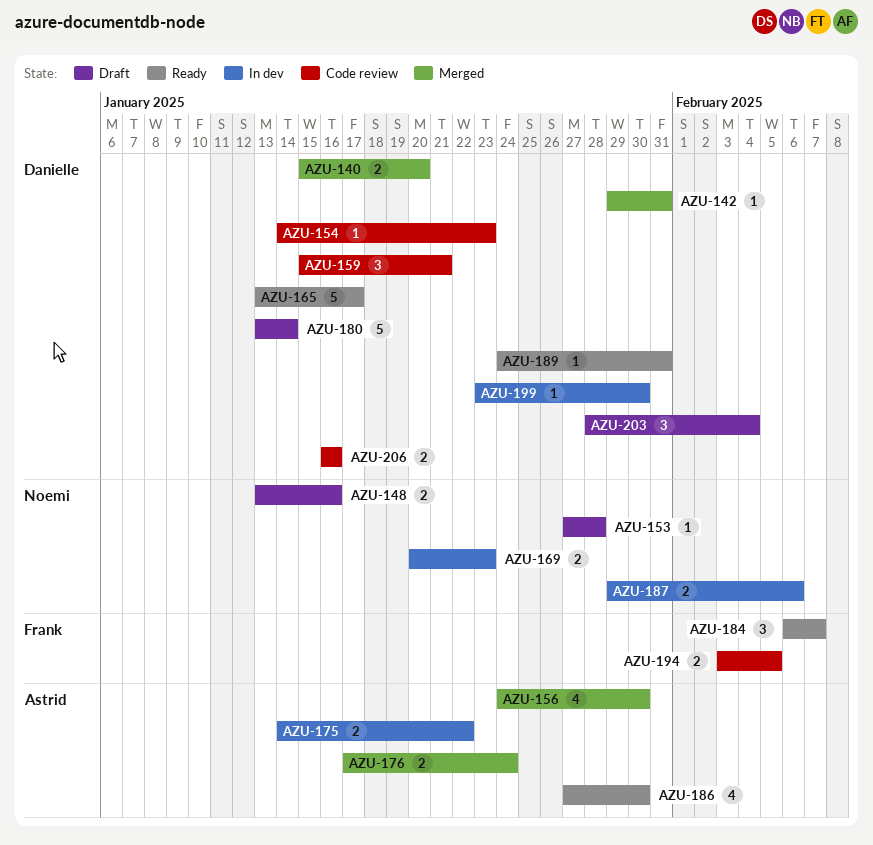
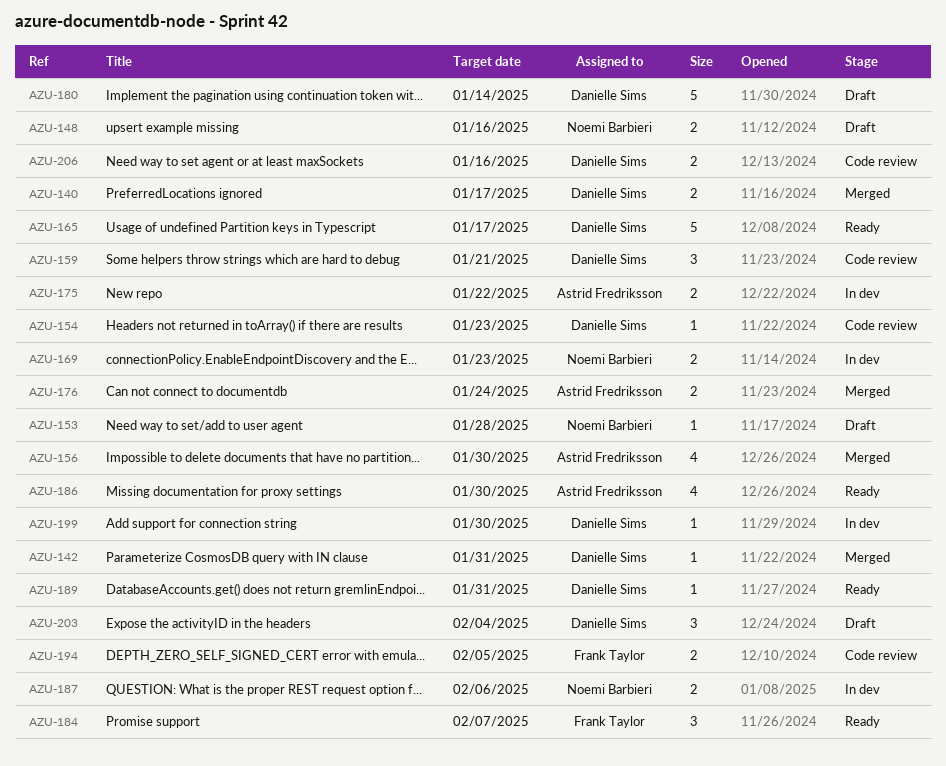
AZU-140, due: Jan 20 -> Jan 17

